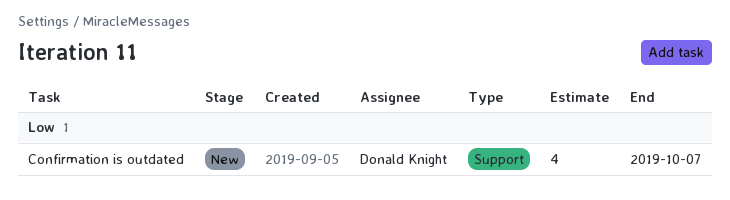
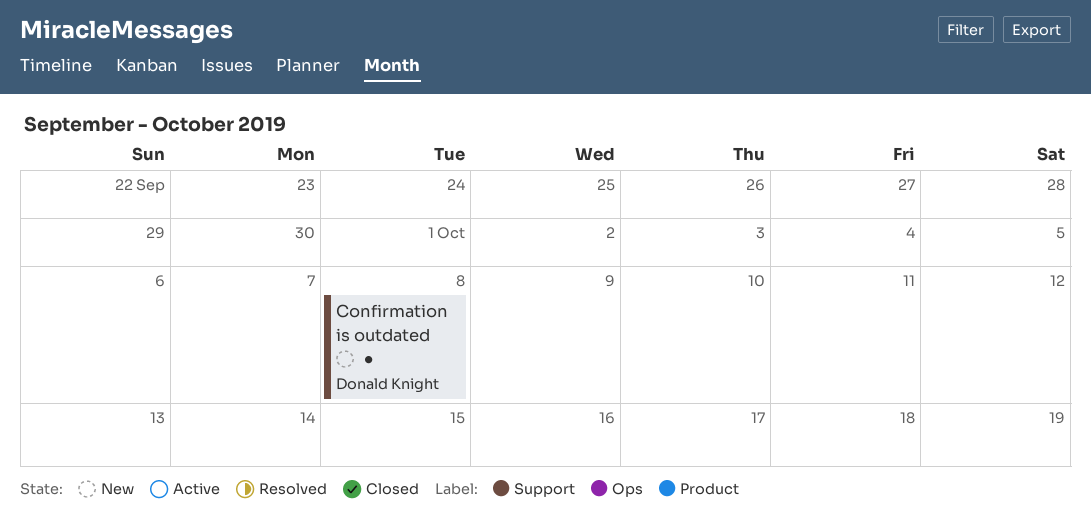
Confirmation is outdated, estimate: 4 -> 1
Confirmation is outdated, due: Oct 7 -> Oct 8

